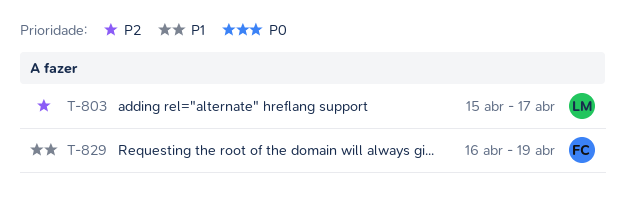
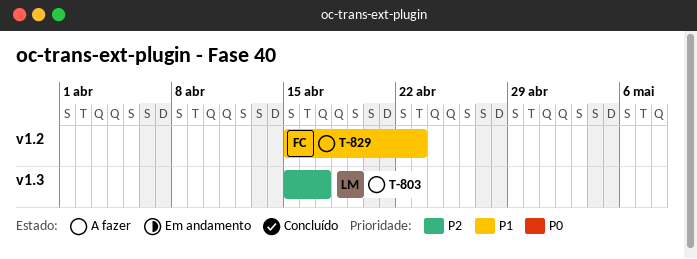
T-829, start: Apr 16 -> Apr 15
T-829, due: Apr 19 -> Apr 23

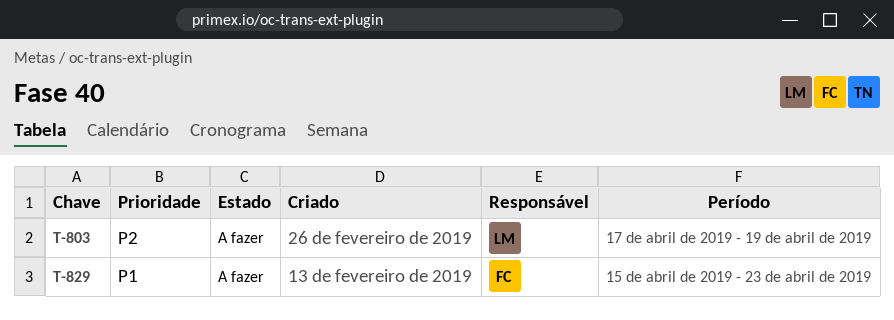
T-803, start: Apr 15 -> Apr 17
T-803, due: Apr 17 -> Apr 19

